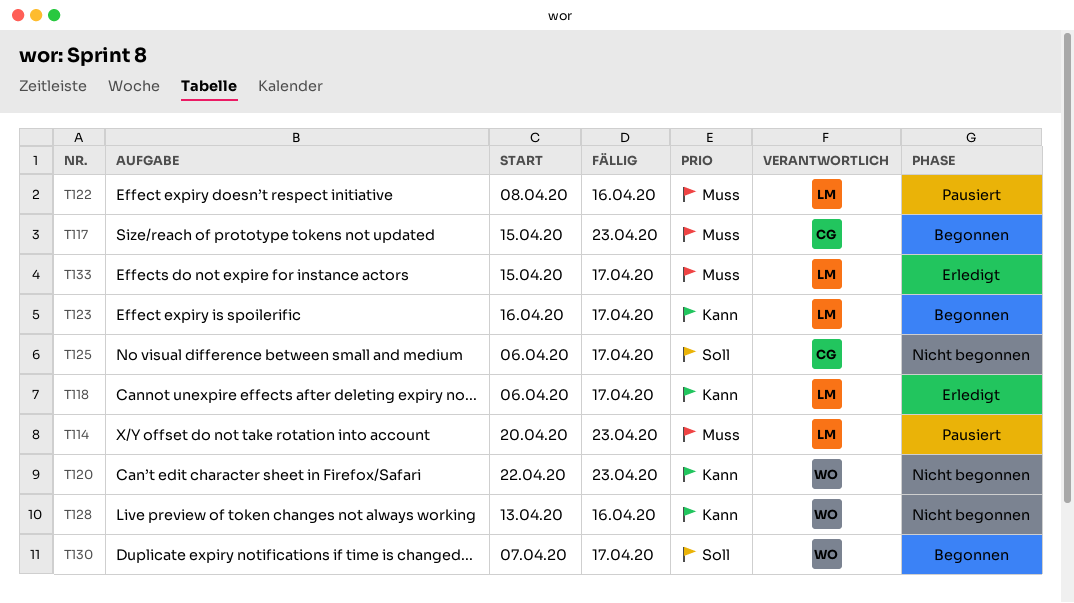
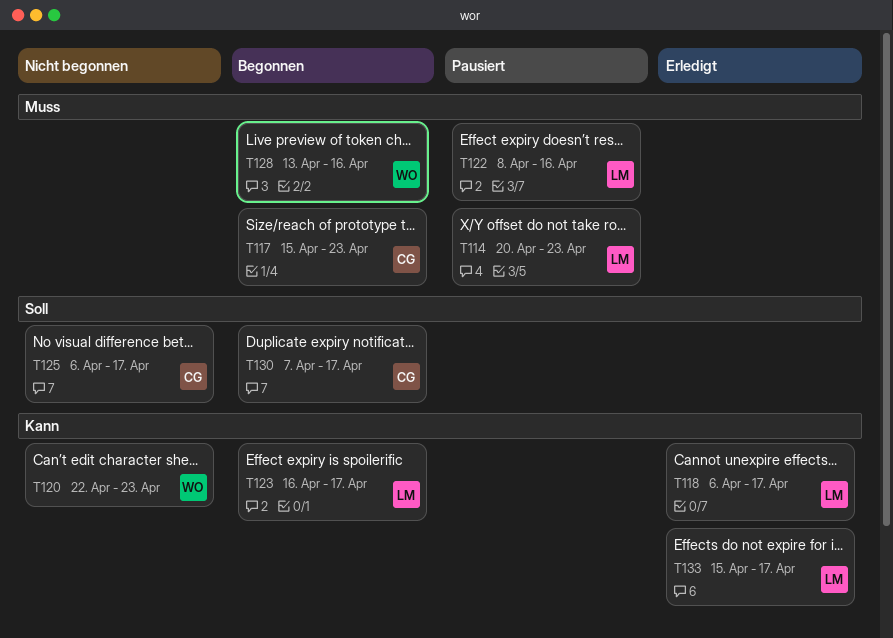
T128, status: Nicht begonnen -> Begonnen
T128, priority: Kann -> Muss
T130, owner: WO -> CG
T133, priority: Muss -> Kann

